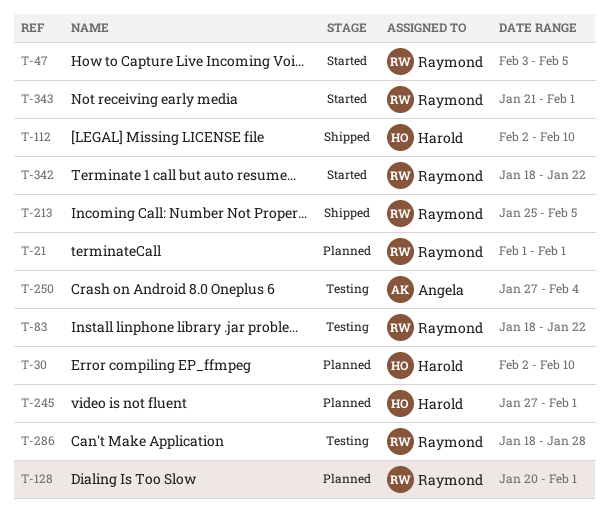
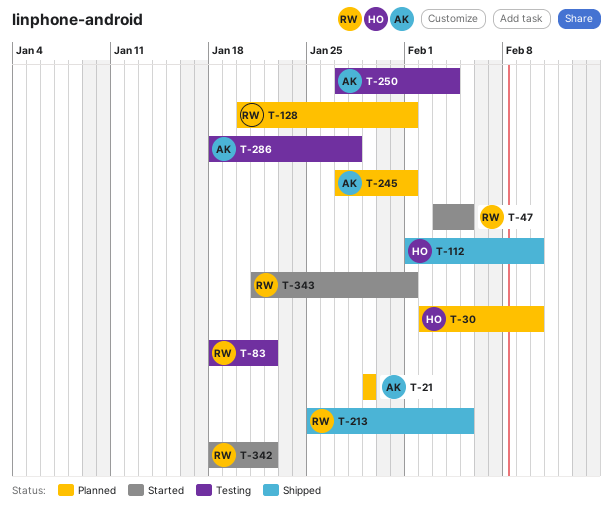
T-21, owner: Raymond -> Angela
T-21, start: Feb 1 -> Jan 29
T-21, due: Feb 1 -> Jan 29
T-112, start: Feb 2 -> Feb 1
T-245, owner: Harold -> Angela
T-286, owner: Raymond -> Angela

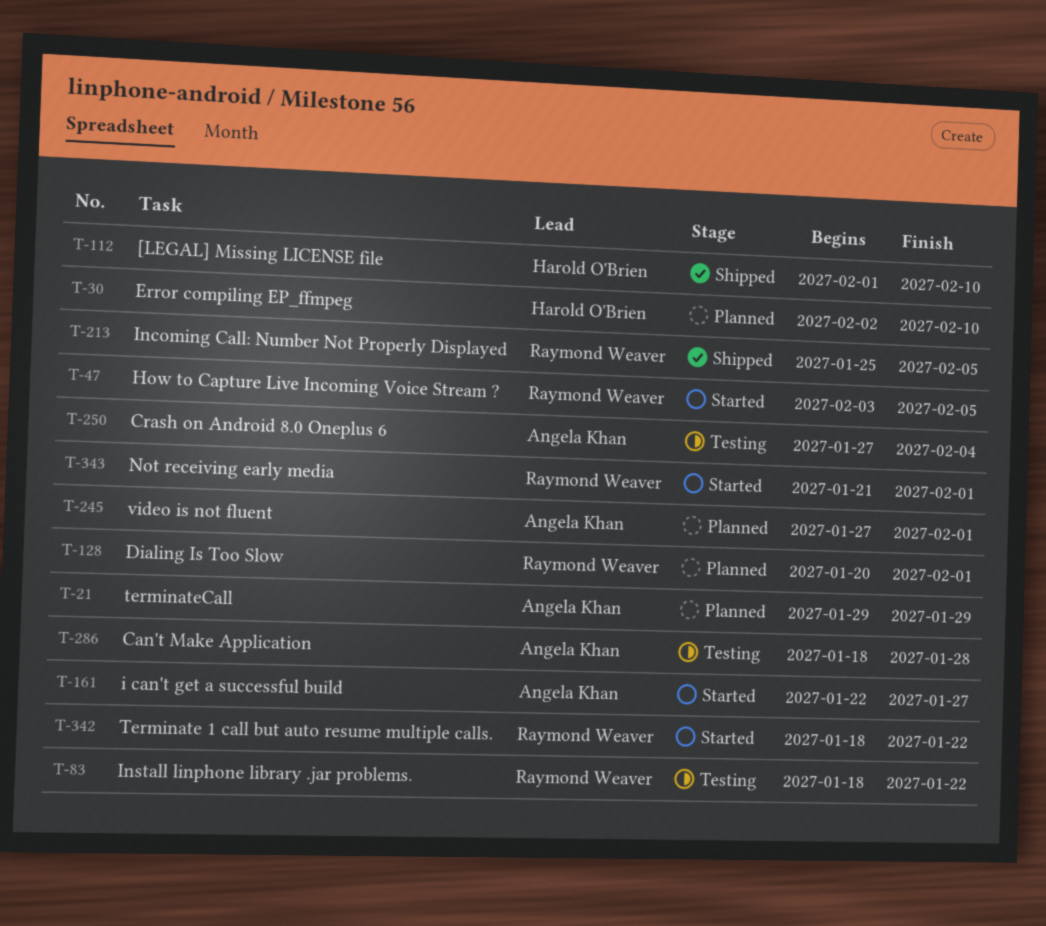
T-161: none -> present

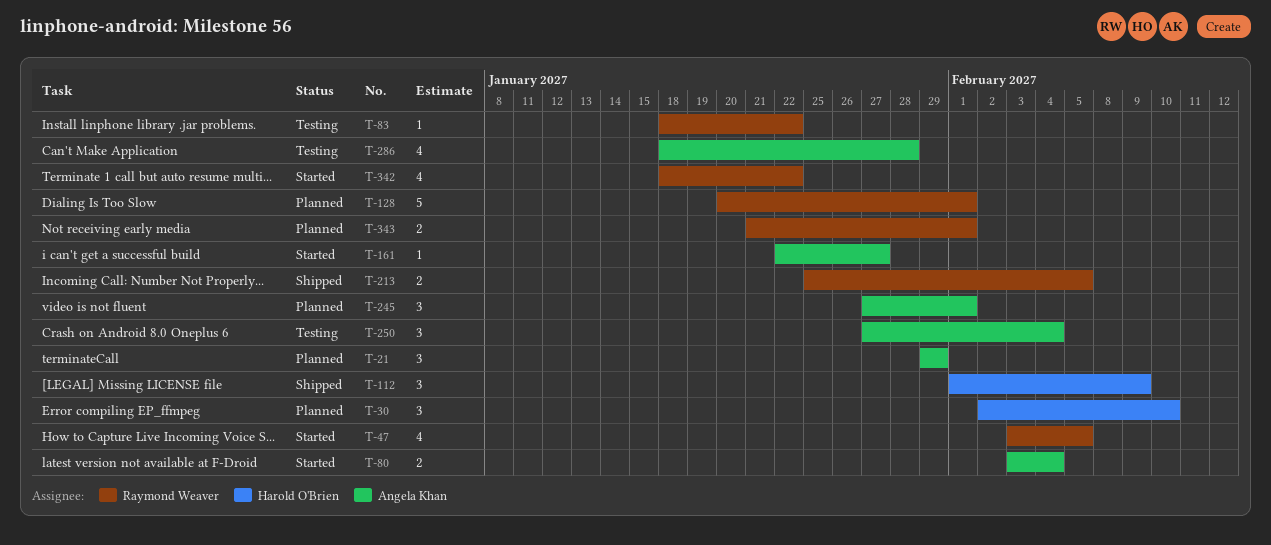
T-80: none -> present
T-112, due: Feb 10 -> Feb 9
T-343, status: Started -> Planned

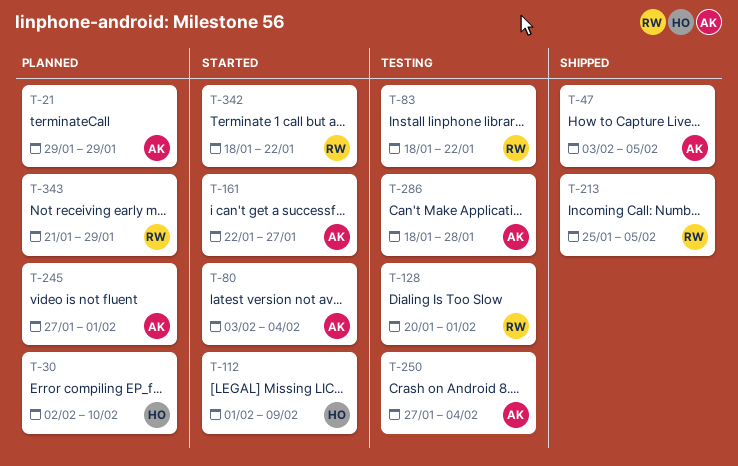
T-47, status: Started -> Shipped
T-47, owner: Raymond Weaver -> Angela Khan
T-112, status: Shipped -> Started
T-128, status: Planned -> Testing
T-343, due: Feb 1 -> Jan 29

